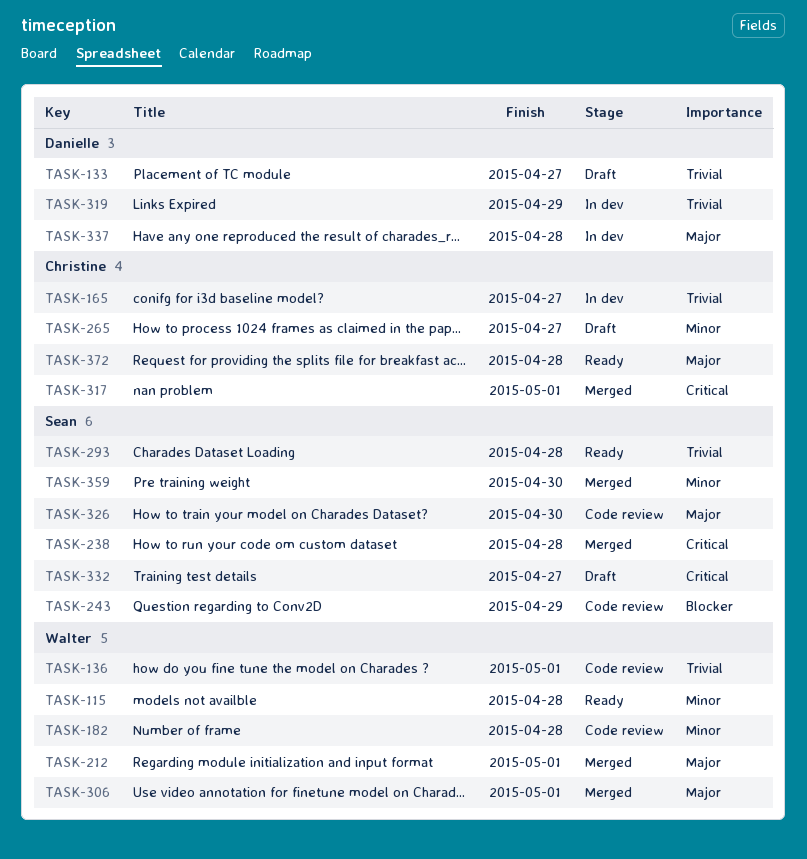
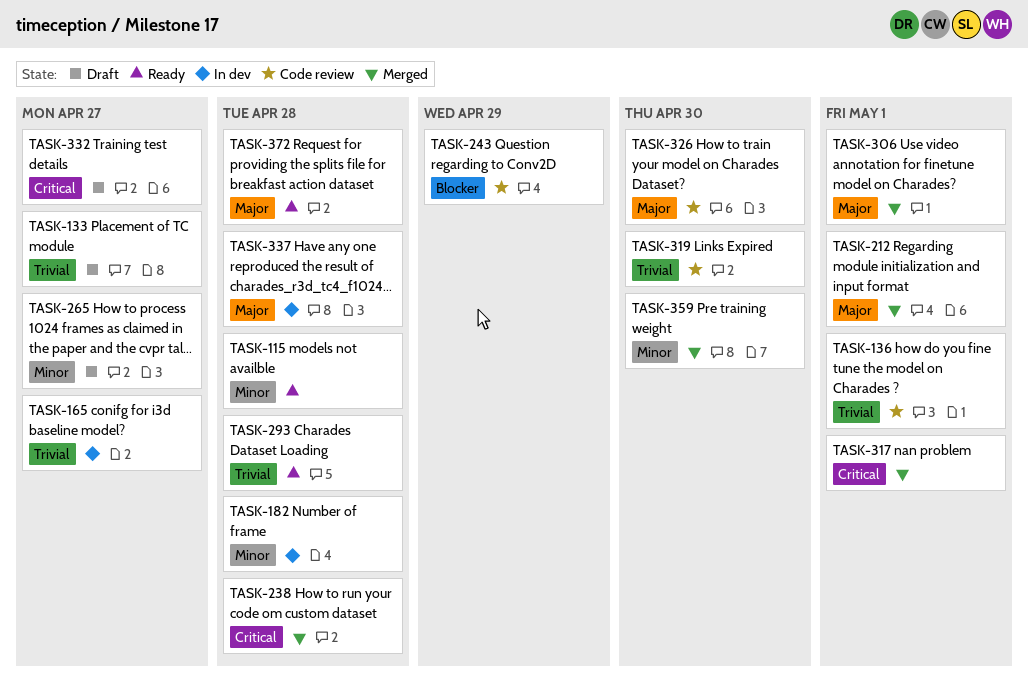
TASK-182, status: Code review -> In dev
TASK-319, status: In dev -> Code review
TASK-319, due: Apr 29 -> Apr 30

